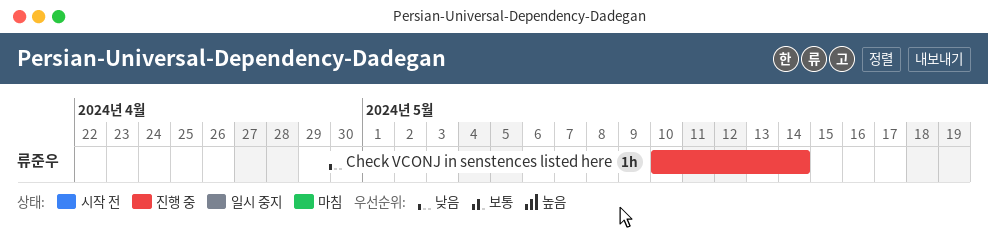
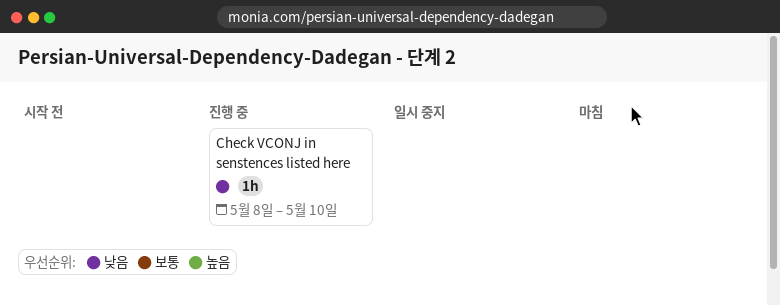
Check VCONJ in senstences listed here, start: May 10 -> May 8
Check VCONJ in senstences listed here, due: May 14 -> May 10

